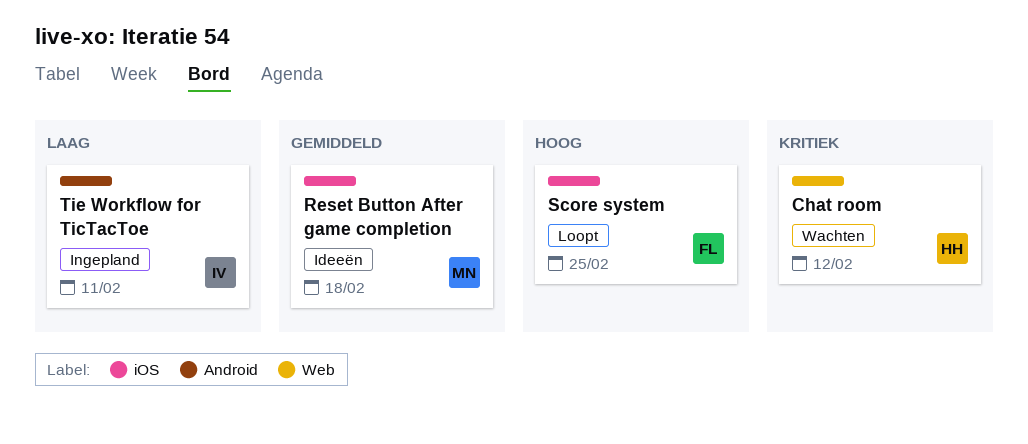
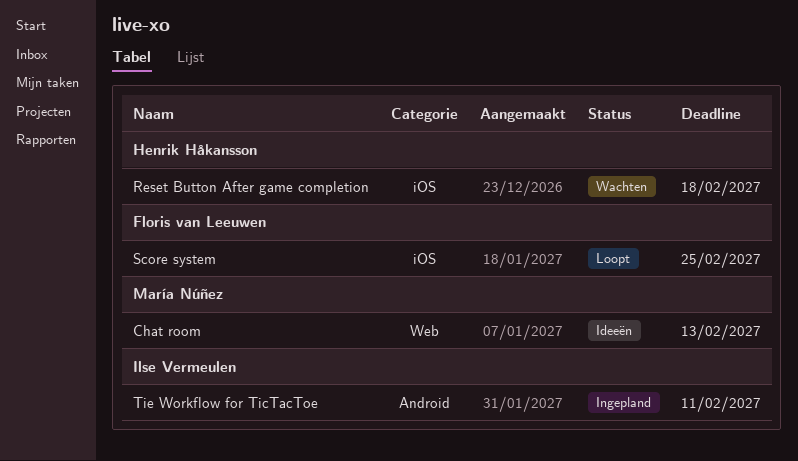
Chat room, status: Wachten -> Ideeën
Chat room, owner: Henrik Håkansson -> María Núñez
Chat room, due: Feb 12 -> Feb 13
Reset Button After game completion, status: Ideeën -> Wachten
Reset Button After game completion, owner: María Núñez -> Henrik Håkansson

